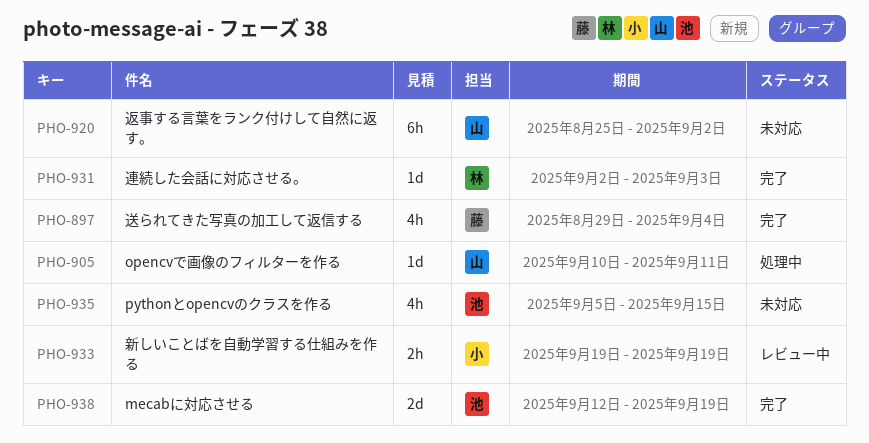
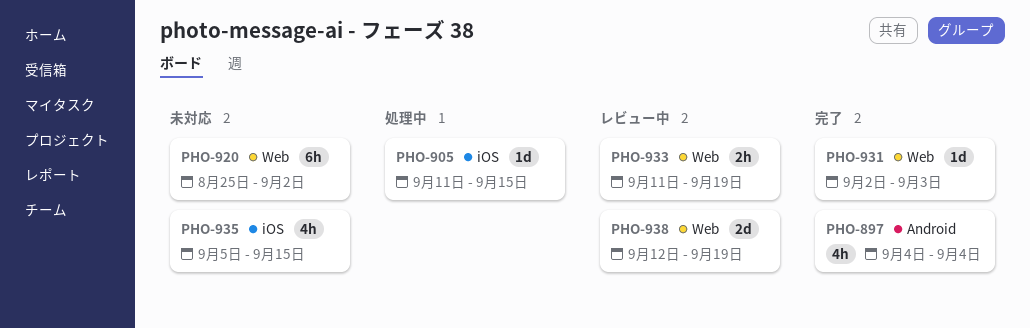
PHO-897, start: Aug 29 -> Sep 4
PHO-905, start: Sep 10 -> Sep 11
PHO-905, due: Sep 11 -> Sep 15
PHO-933, start: Sep 19 -> Sep 11
PHO-938, status: 完了 -> レビュー中

